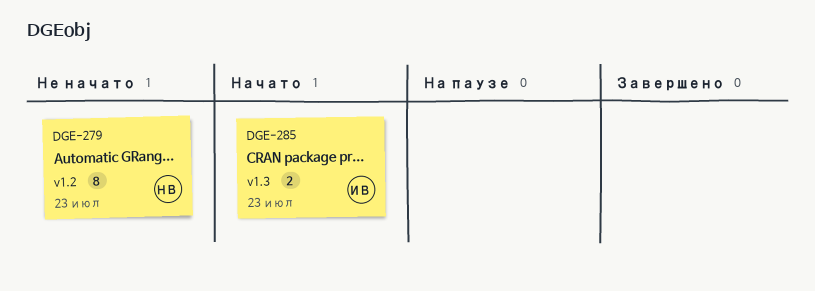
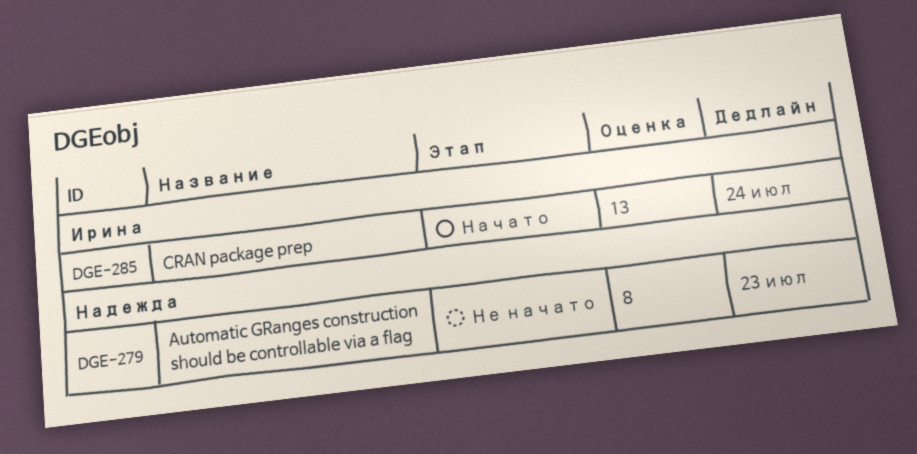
DGE-285, estimate: 2 -> 13
DGE-285, due: Jul 23 -> Jul 24

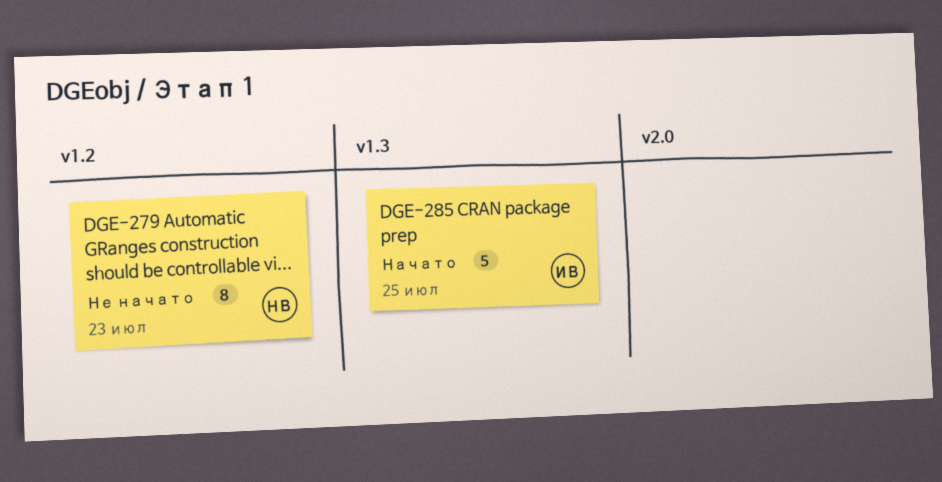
DGE-285, estimate: 13 -> 5
DGE-285, due: Jul 24 -> Jul 25

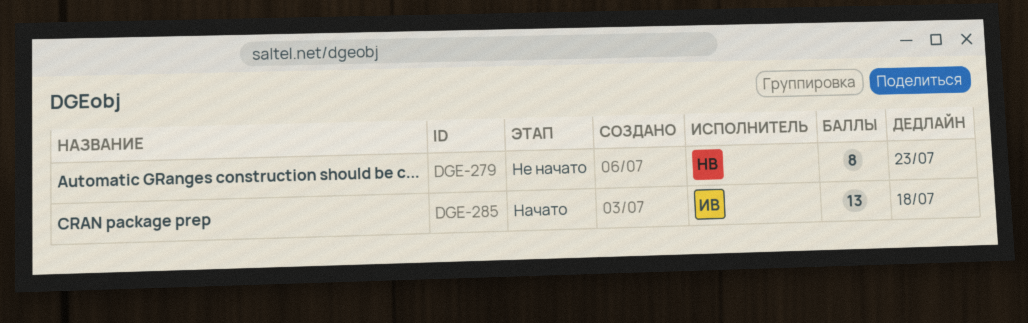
DGE-285, estimate: 5 -> 13
DGE-285, due: Jul 25 -> Jul 18

